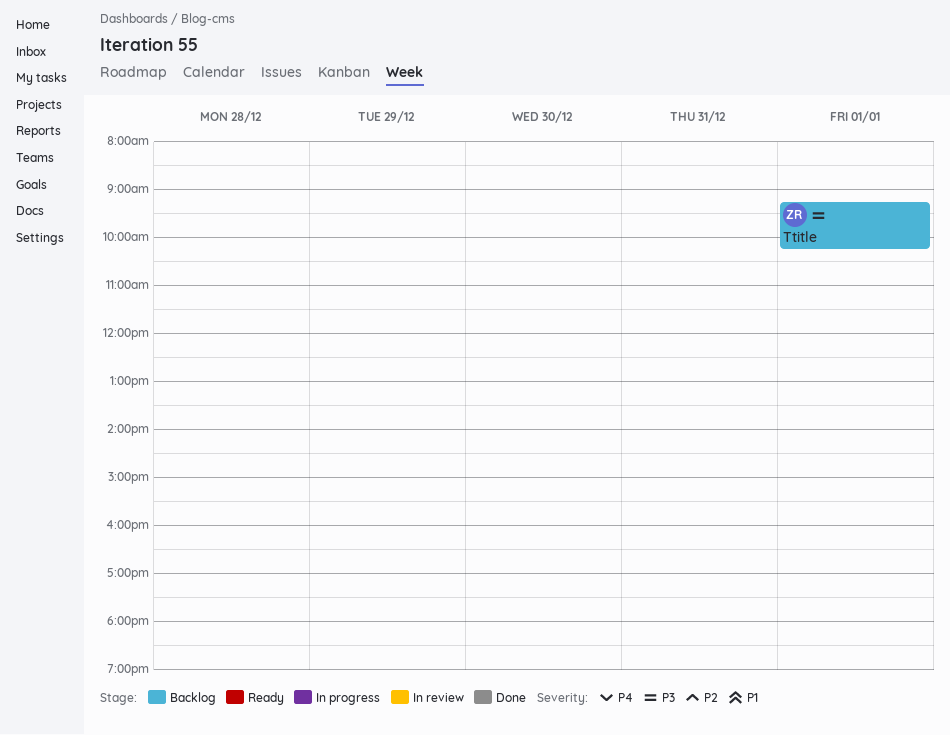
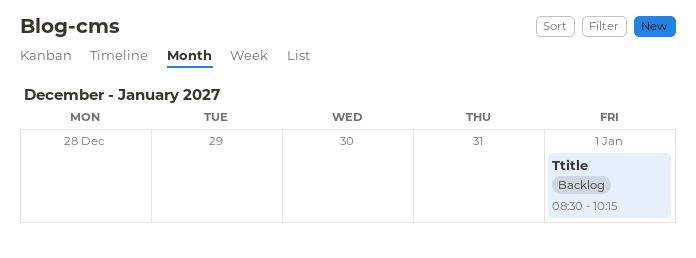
Ttitle, begins: 09:15 -> 08:30

